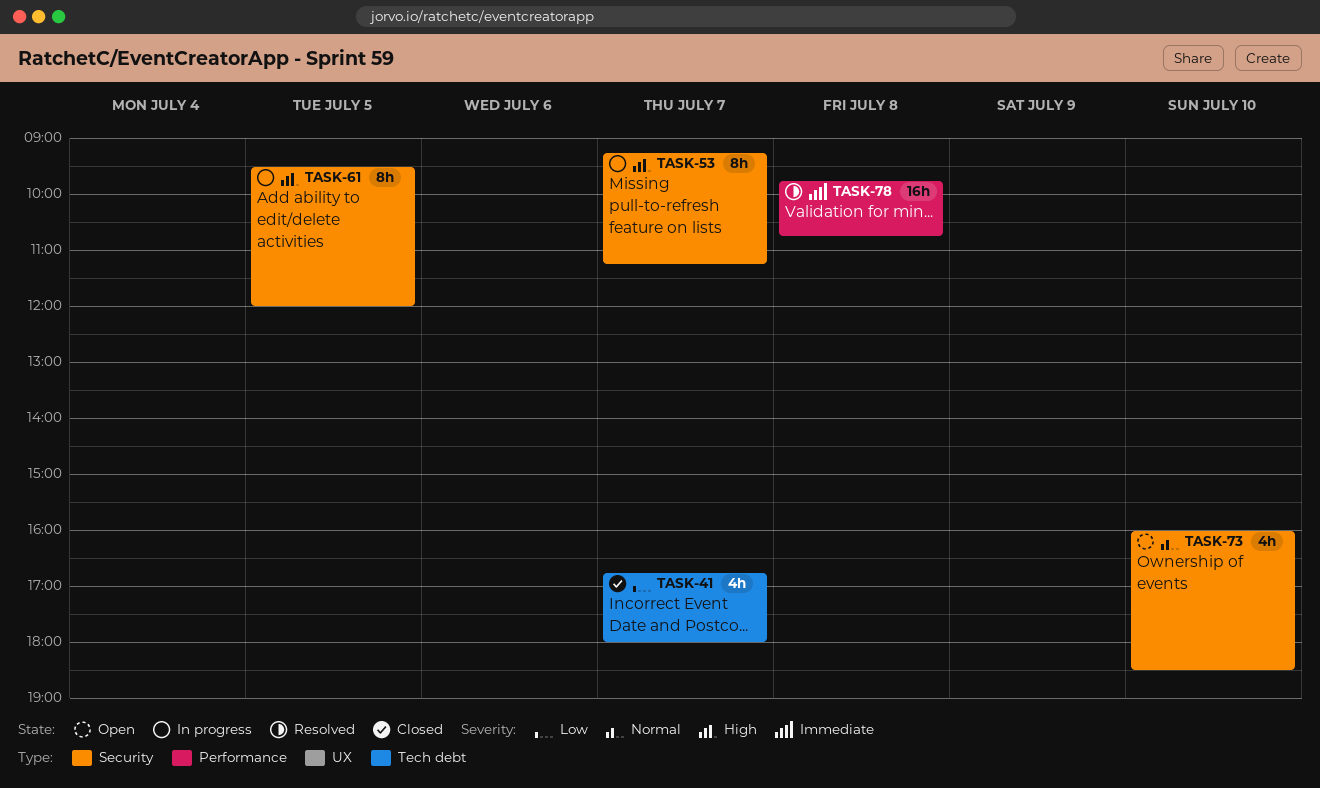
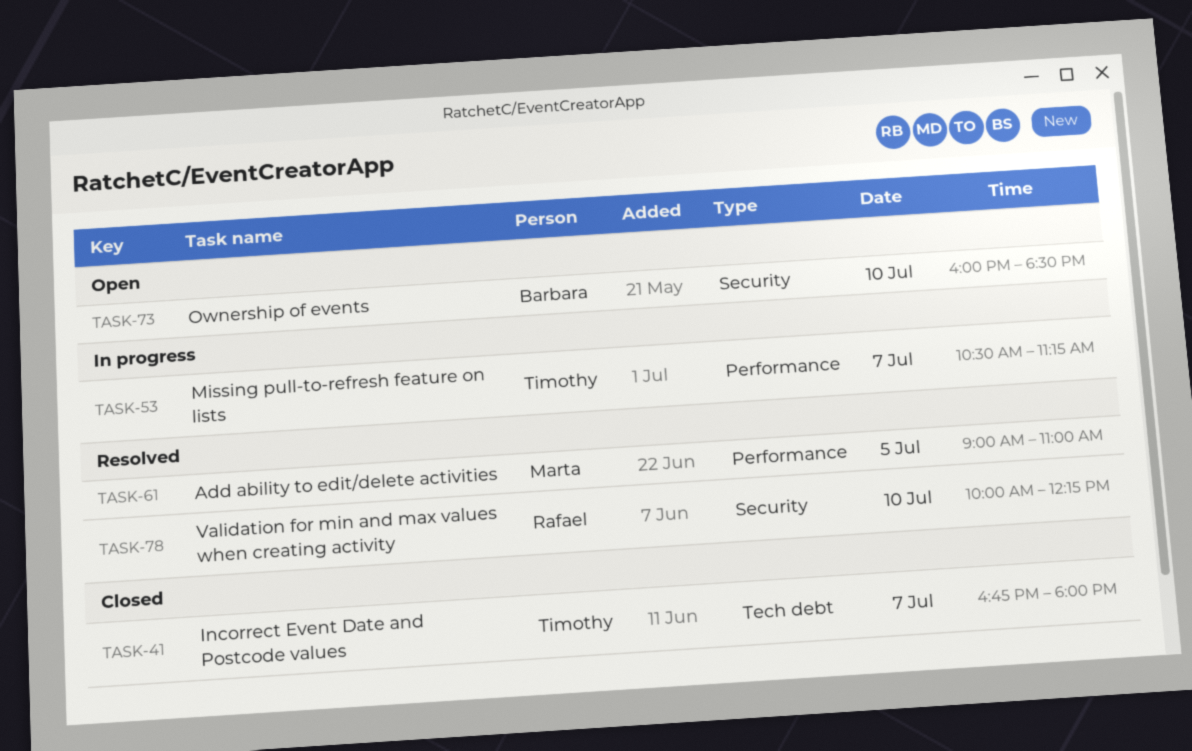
TASK-53, label: Security -> Performance
TASK-53, begins: 09:15 -> 10:30
TASK-61, status: In progress -> Resolved
TASK-61, label: Security -> Performance
TASK-61, begins: 09:30 -> 09:00
TASK-61, ends: 12:00 -> 11:00
TASK-78, label: Performance -> Security
TASK-78, day: Jul 8 -> Jul 10
TASK-78, begins: 09:45 -> 10:00
TASK-78, ends: 10:45 -> 12:15

